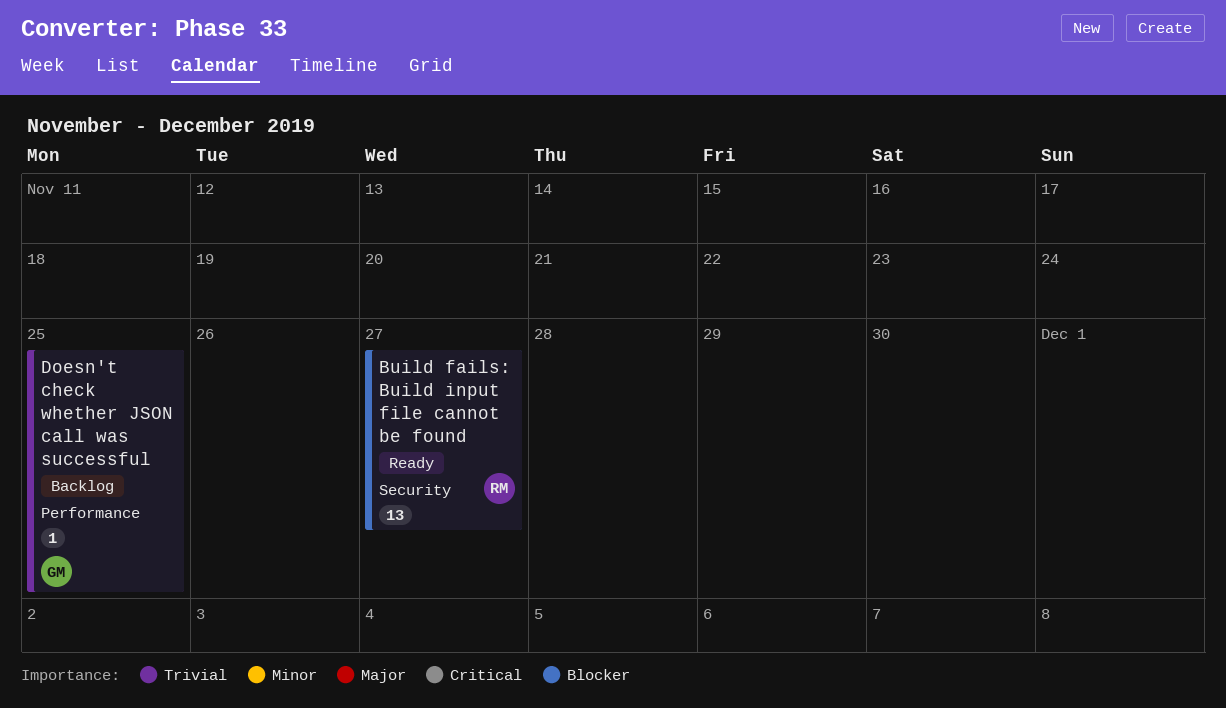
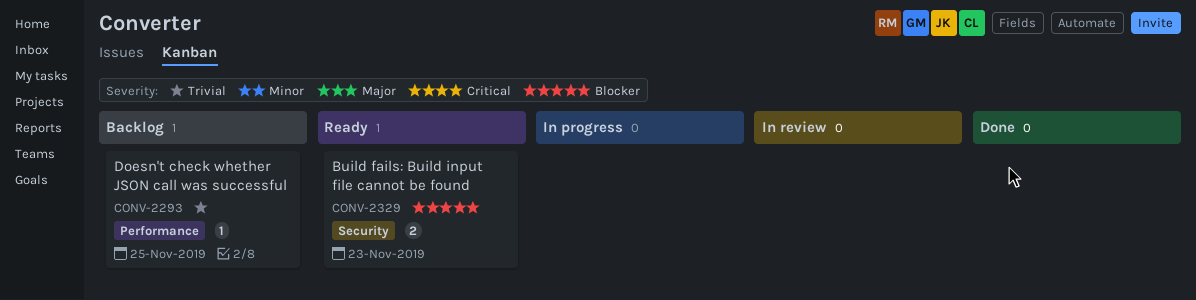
Build fails: Build input file cannot be found, estimate: 13 -> 2
Build fails: Build input file cannot be found, due: Nov 27 -> Nov 23

